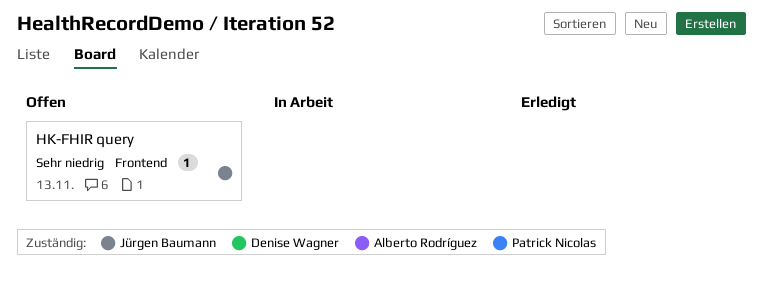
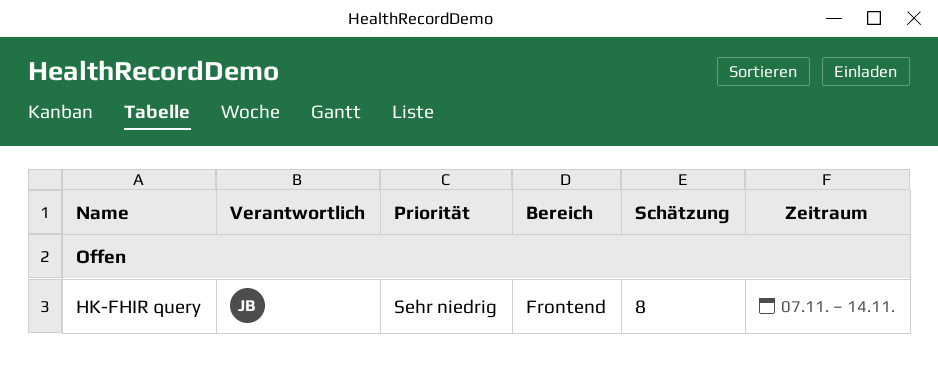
HK-FHIR query, estimate: 1 -> 8
HK-FHIR query, due: Nov 13 -> Nov 14

